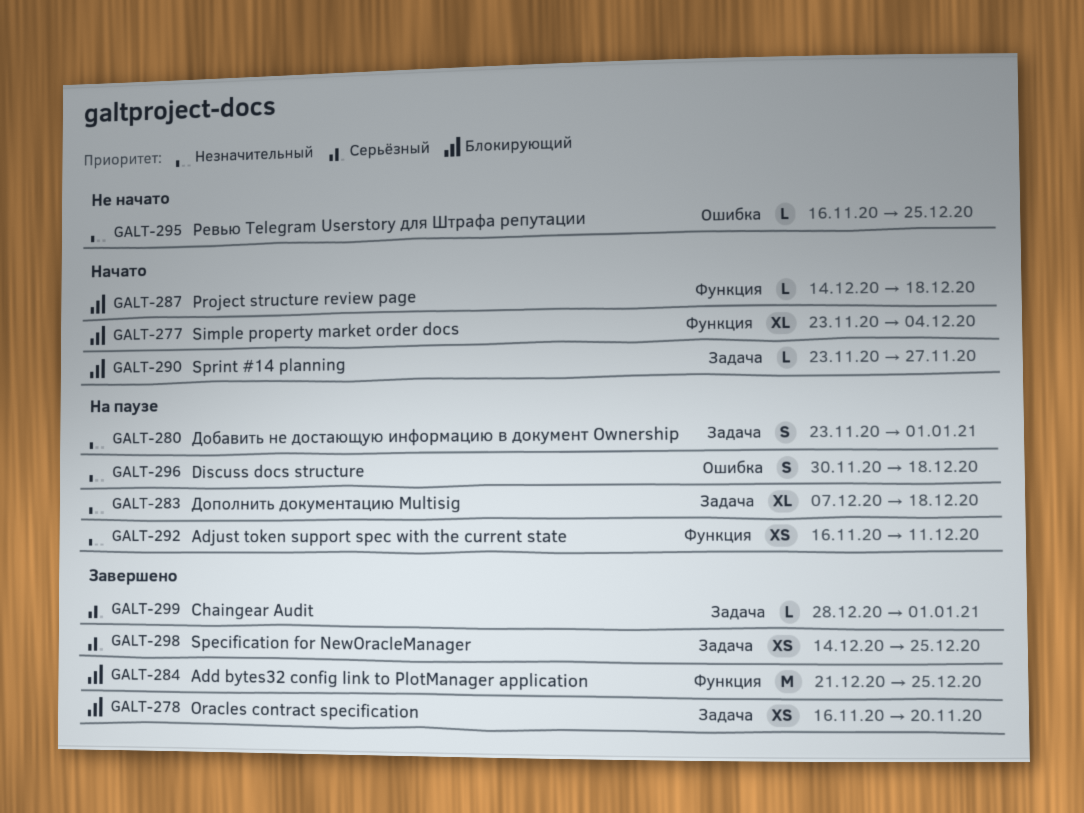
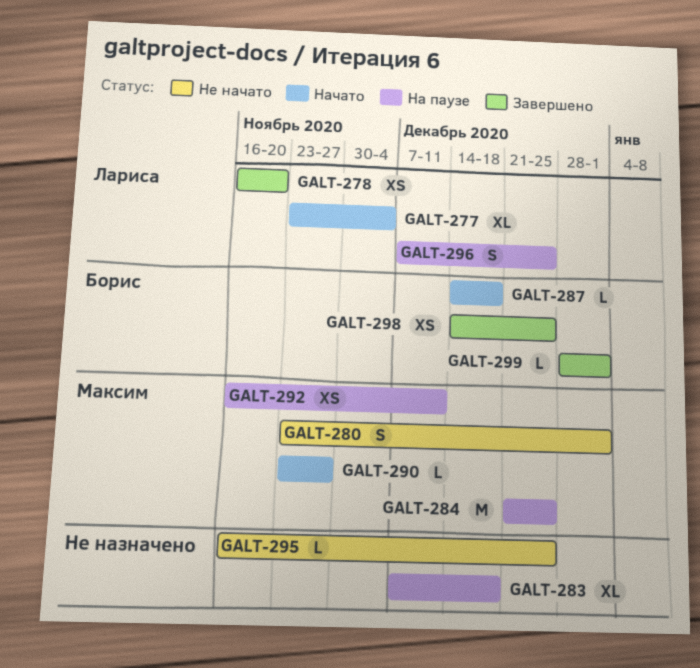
GALT-280, status: На паузе -> Не начато
GALT-284, status: Завершено -> На паузе
GALT-296, start: Nov 30 -> Dec 7
GALT-296, due: Dec 18 -> Dec 25

